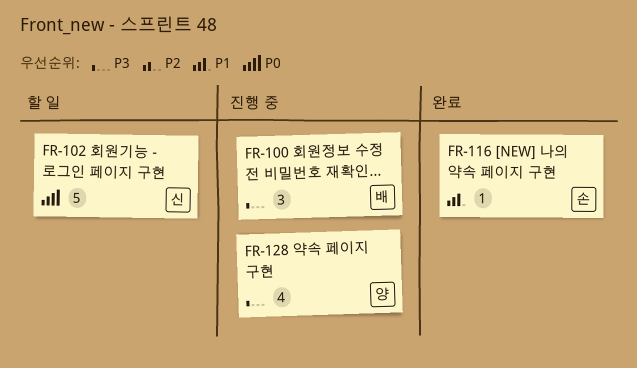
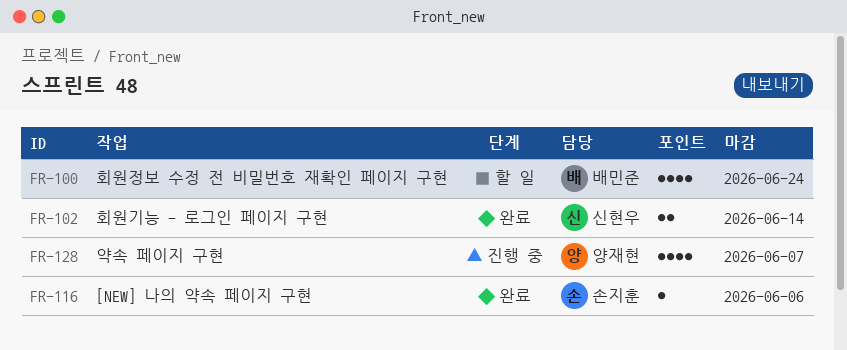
FR-100, status: 진행 중 -> 할 일
FR-100, estimate: 3 -> 4
FR-102, status: 할 일 -> 완료
FR-102, estimate: 5 -> 2

